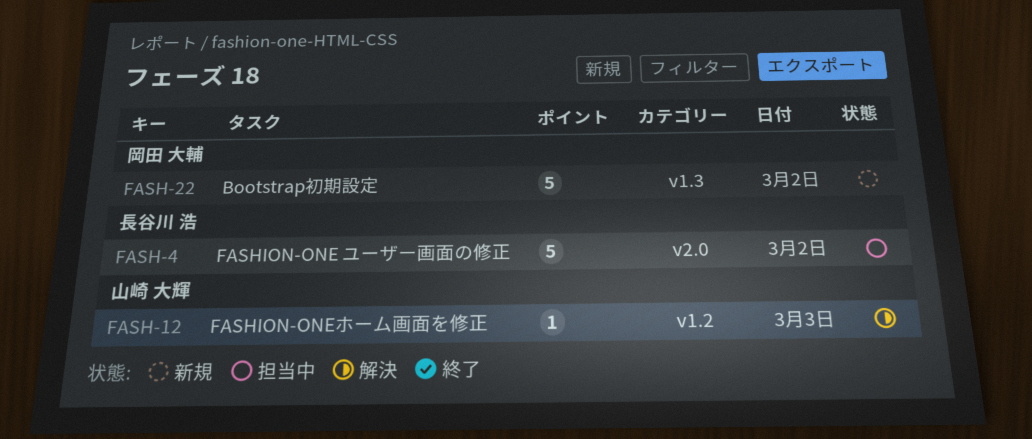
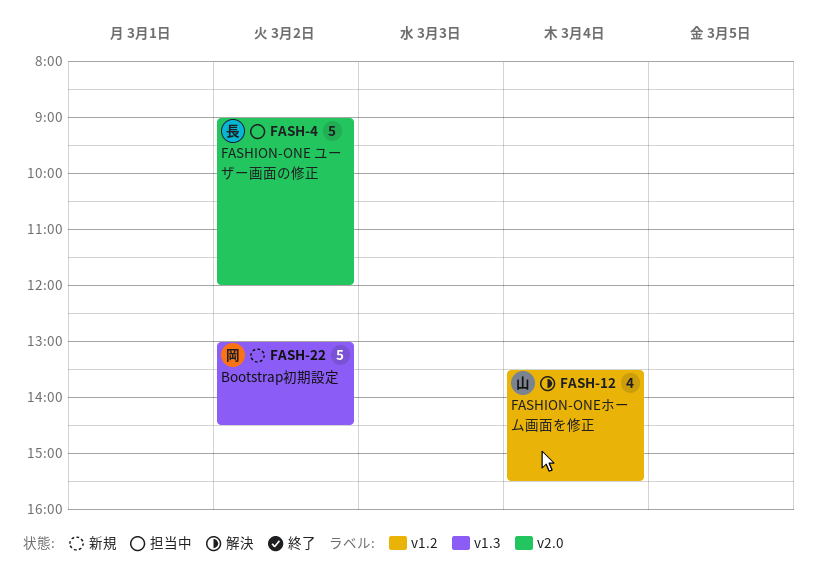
FASH-12, estimate: 1 -> 4
FASH-12, day: Mar 3 -> Mar 4

